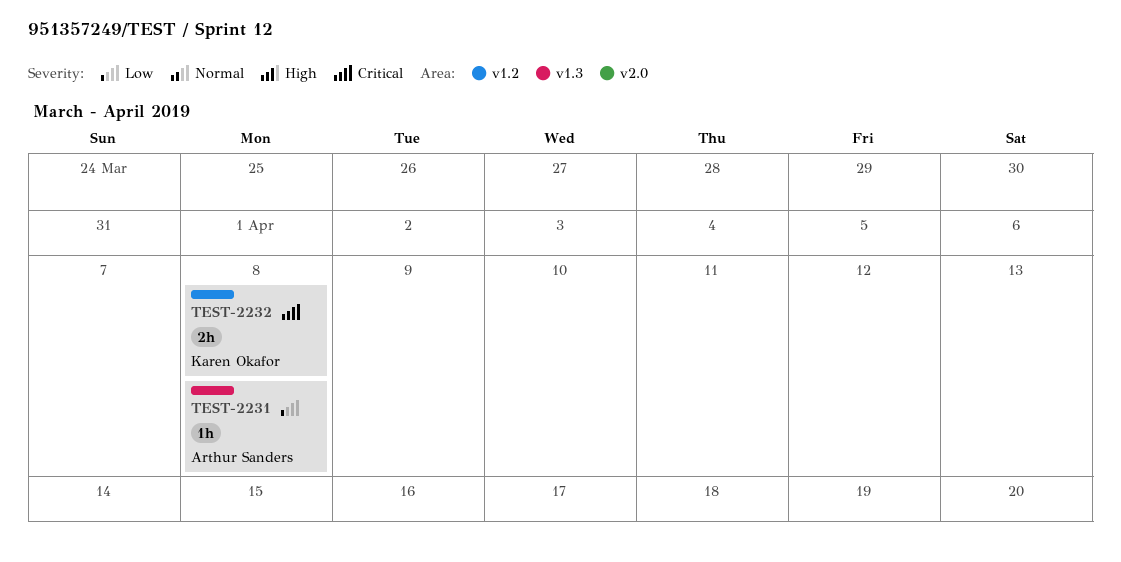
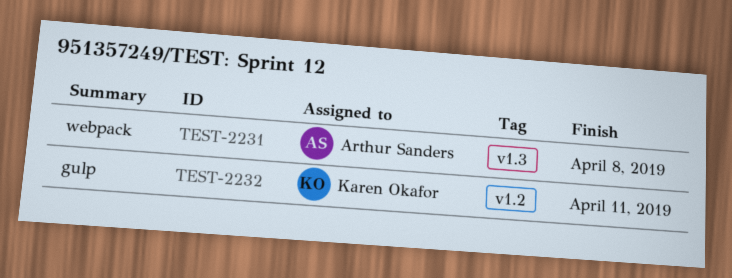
TEST-2232, due: Apr 8 -> Apr 11

